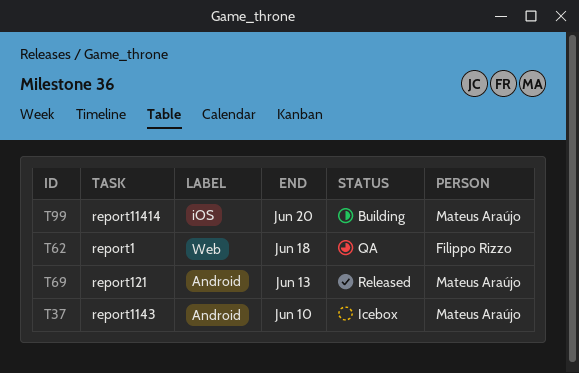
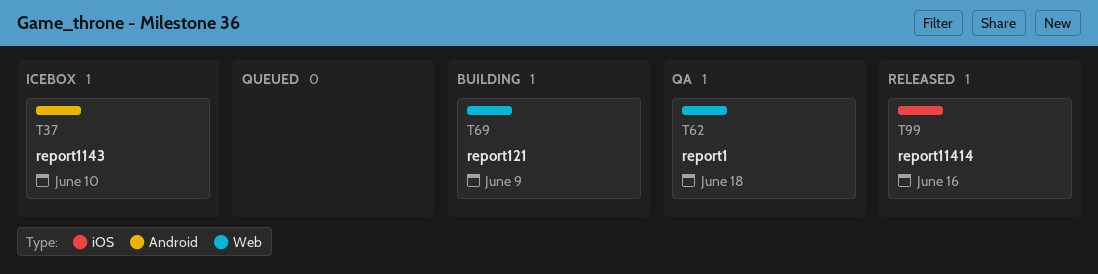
T69, status: Released -> Building
T69, label: Android -> Web
T69, due: Jun 13 -> Jun 9
T99, status: Building -> Released
T99, due: Jun 20 -> Jun 16

